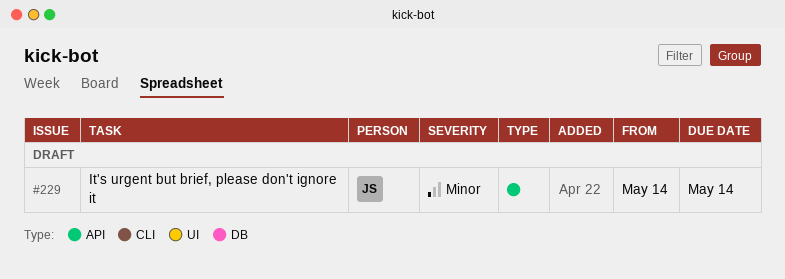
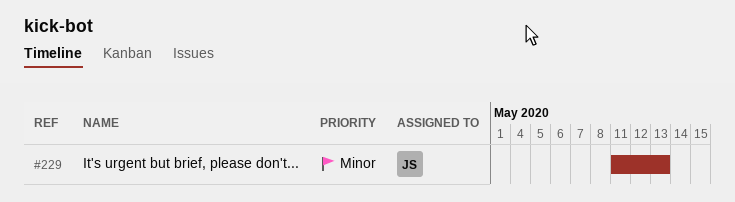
#229, start: May 14 -> May 11
#229, due: May 14 -> May 13

